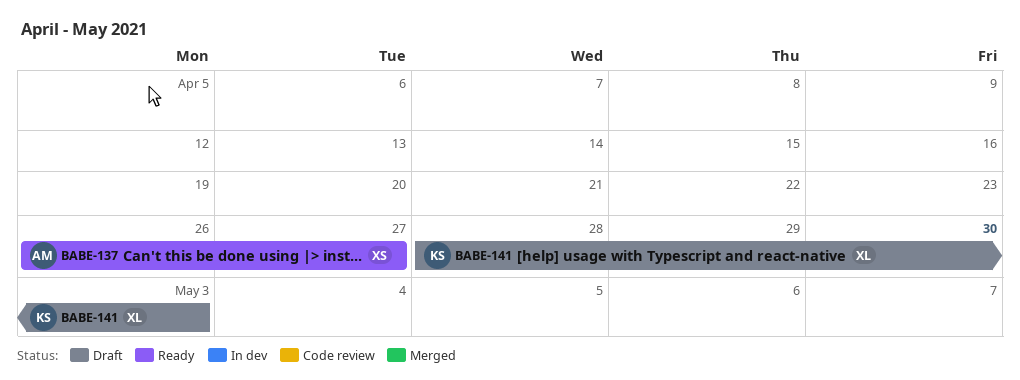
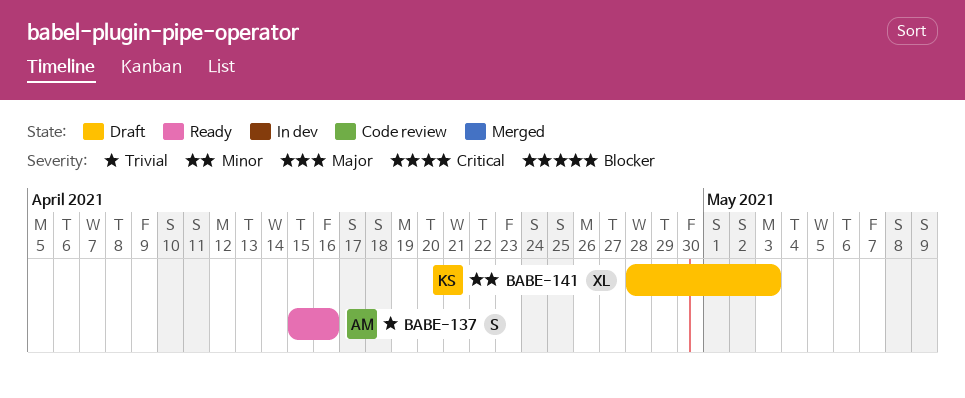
BABE-137, estimate: XS -> S
BABE-137, start: Apr 26 -> Apr 15
BABE-137, due: Apr 27 -> Apr 16

